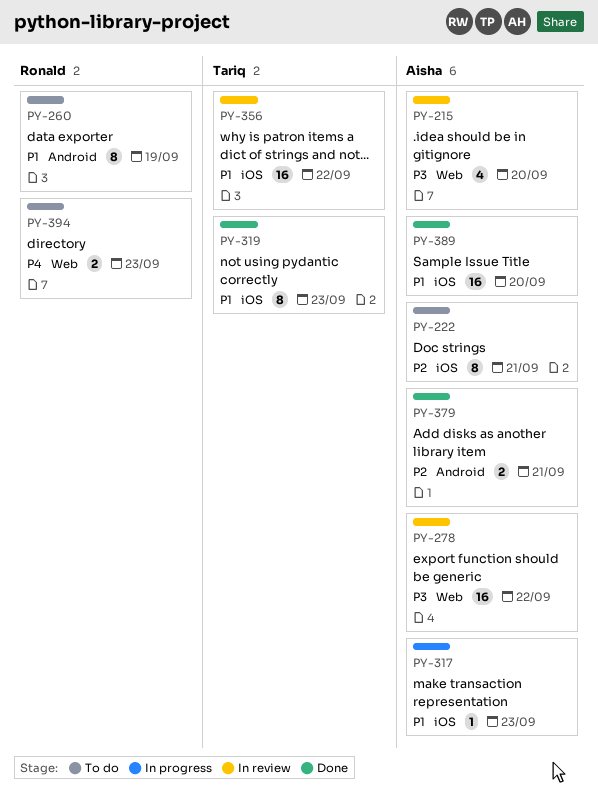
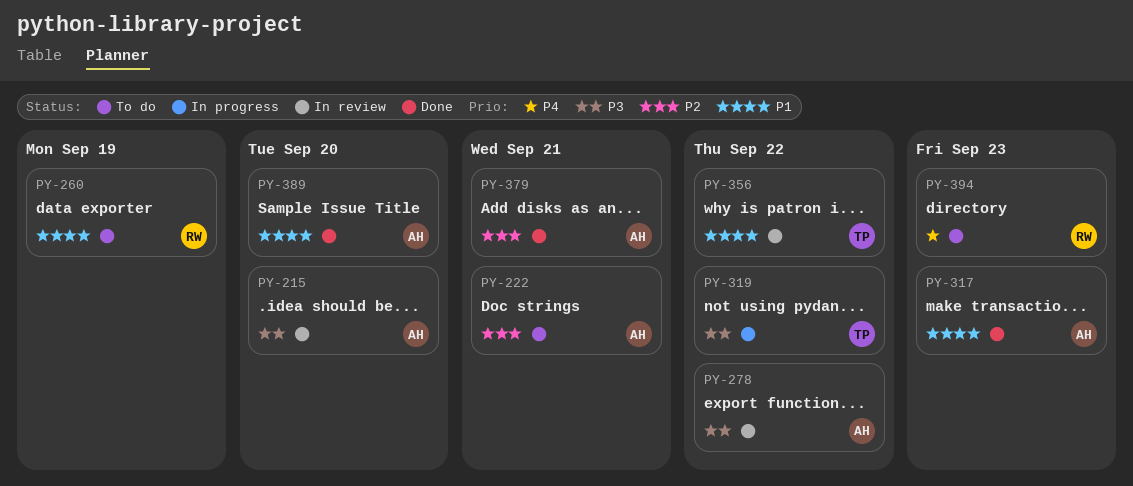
PY-317, status: In progress -> Done
PY-319, status: Done -> In progress
PY-319, priority: P1 -> P3
PY-319, due: Sep 23 -> Sep 22

